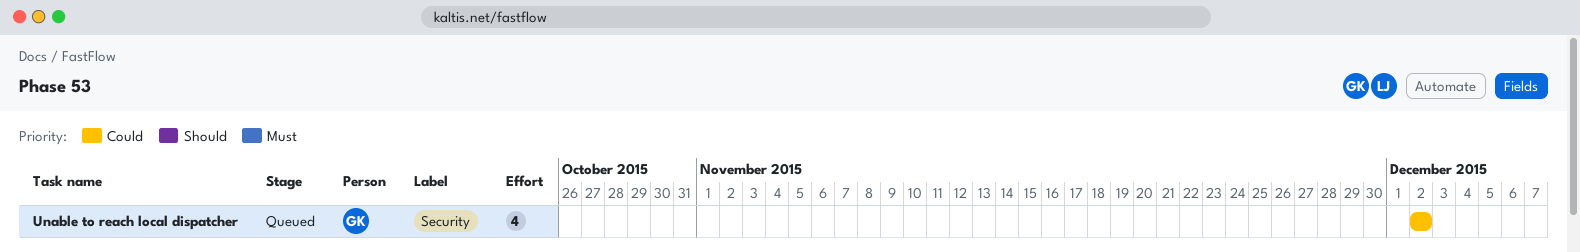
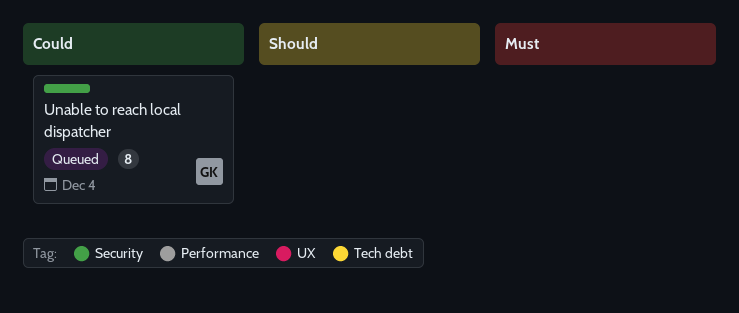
Unable to reach local dispatcher, estimate: 4 -> 8
Unable to reach local dispatcher, due: Dec 2 -> Dec 4

